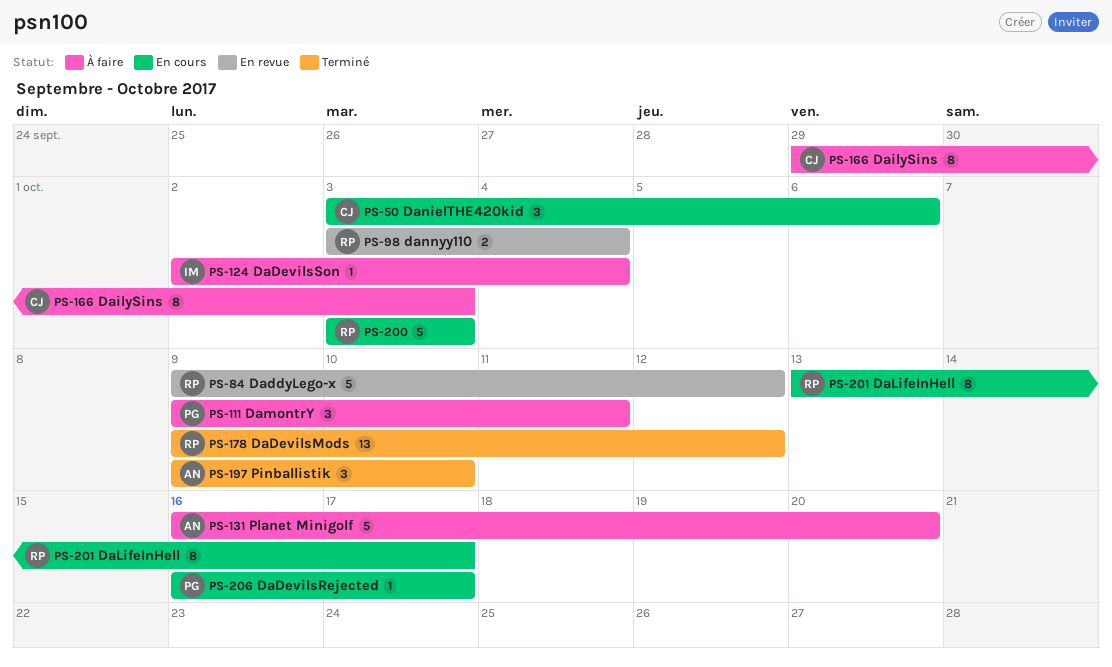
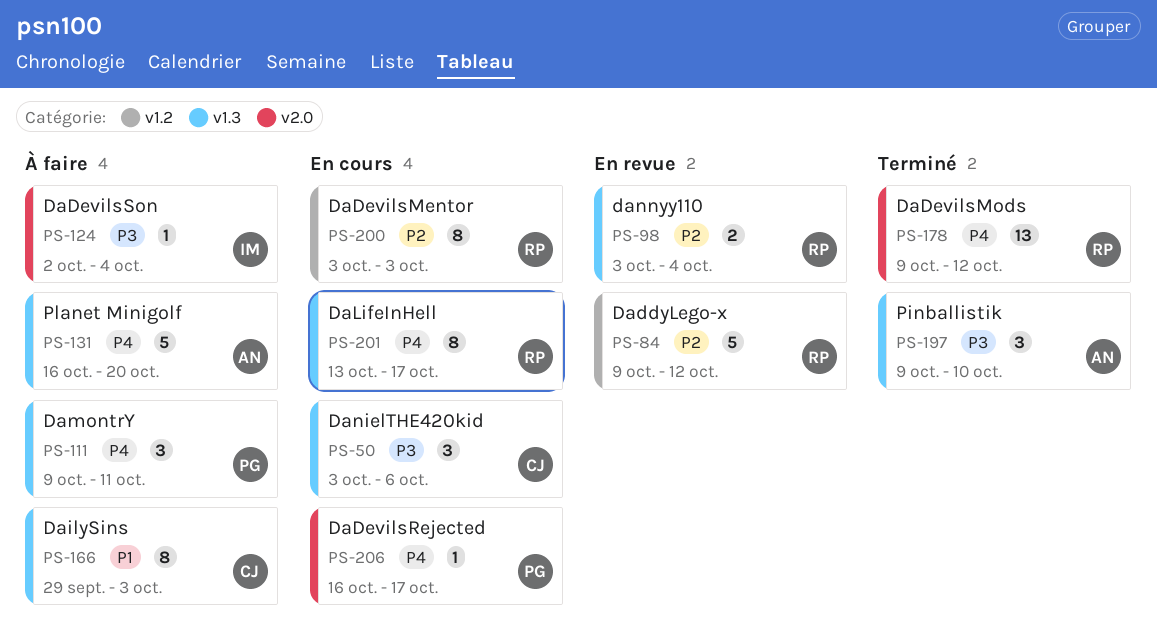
PS-200, estimate: 5 -> 8

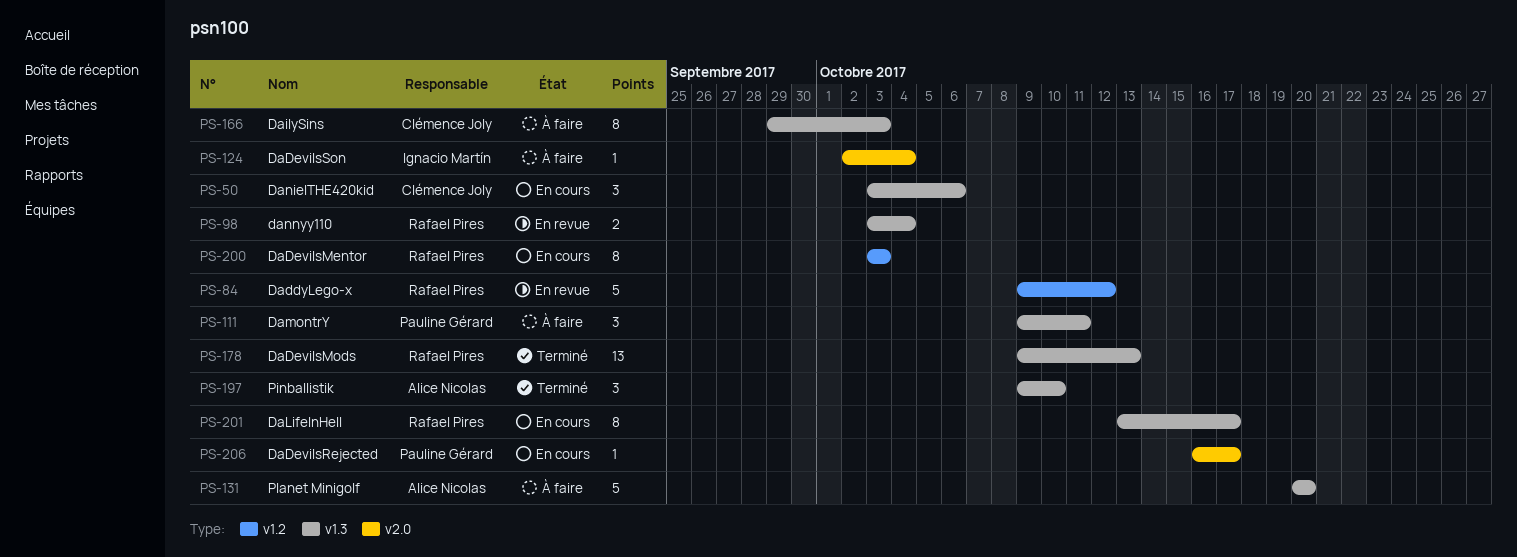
PS-131, start: Oct 16 -> Oct 20
PS-178, label: v2.0 -> v1.3
PS-178, due: Oct 12 -> Oct 13

